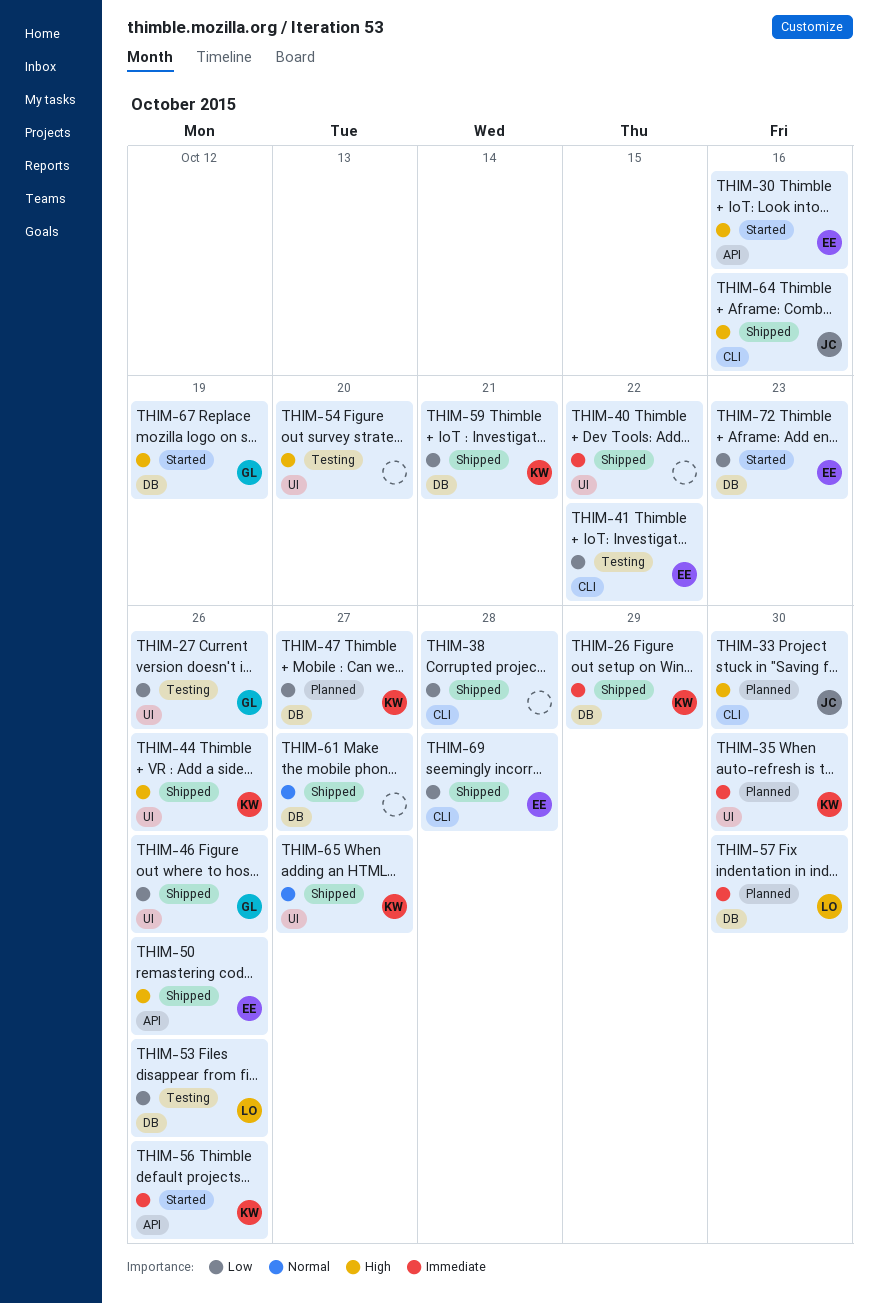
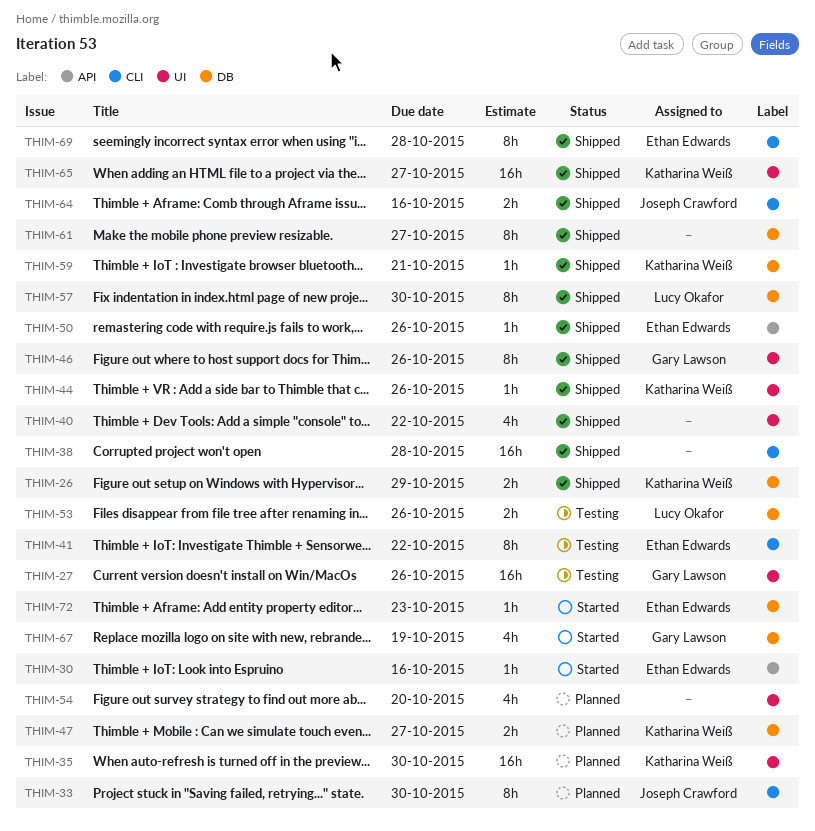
THIM-54, status: Testing -> Planned
THIM-56: present -> none
THIM-57, status: Planned -> Shipped

